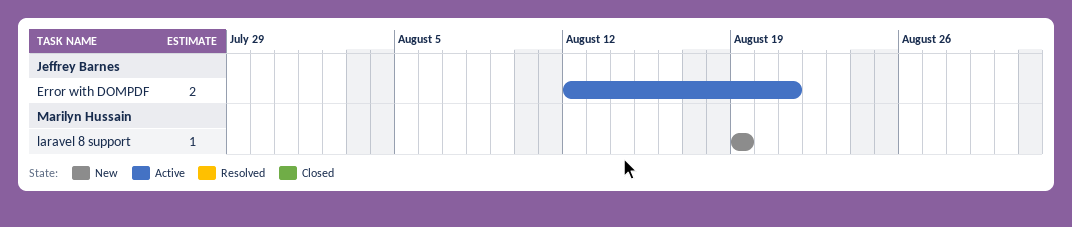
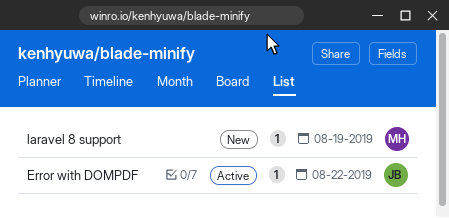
Error with DOMPDF, estimate: 2 -> 1
Error with DOMPDF, due: Aug 21 -> Aug 22

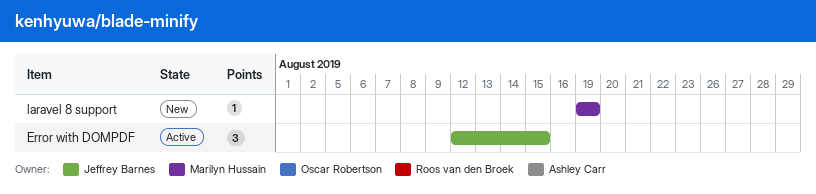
Error with DOMPDF, estimate: 1 -> 3
Error with DOMPDF, due: Aug 22 -> Aug 15

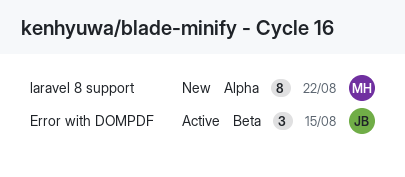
laravel 8 support, estimate: 1 -> 8
laravel 8 support, due: Aug 19 -> Aug 22

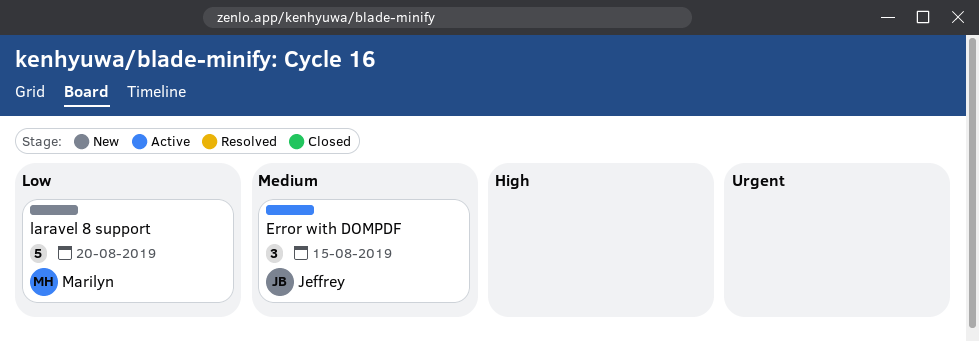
laravel 8 support, estimate: 8 -> 5
laravel 8 support, due: Aug 22 -> Aug 20

